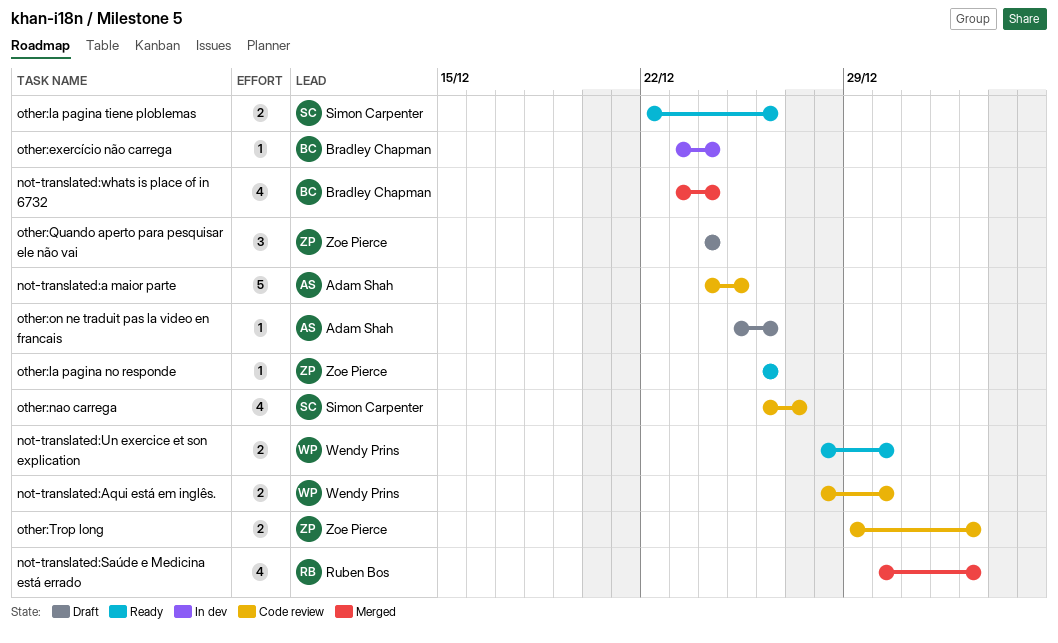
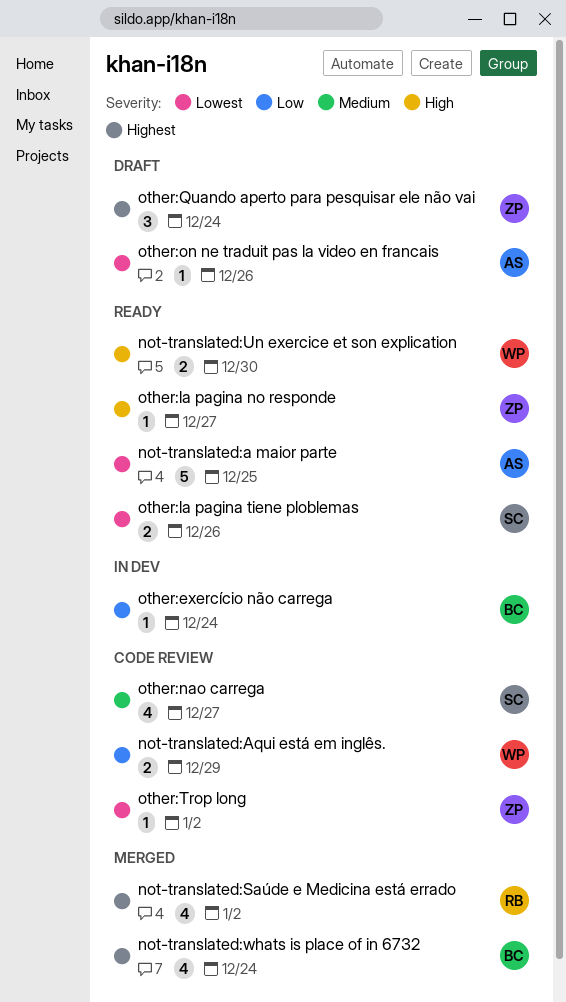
not-translated:a maior parte, status: Code review -> Ready
not-translated:Aqui está em inglês., due: Dec 30 -> Dec 29
other:la pagina no responde, due: Dec 26 -> Dec 27
other:Trop long, estimate: 2 -> 1

